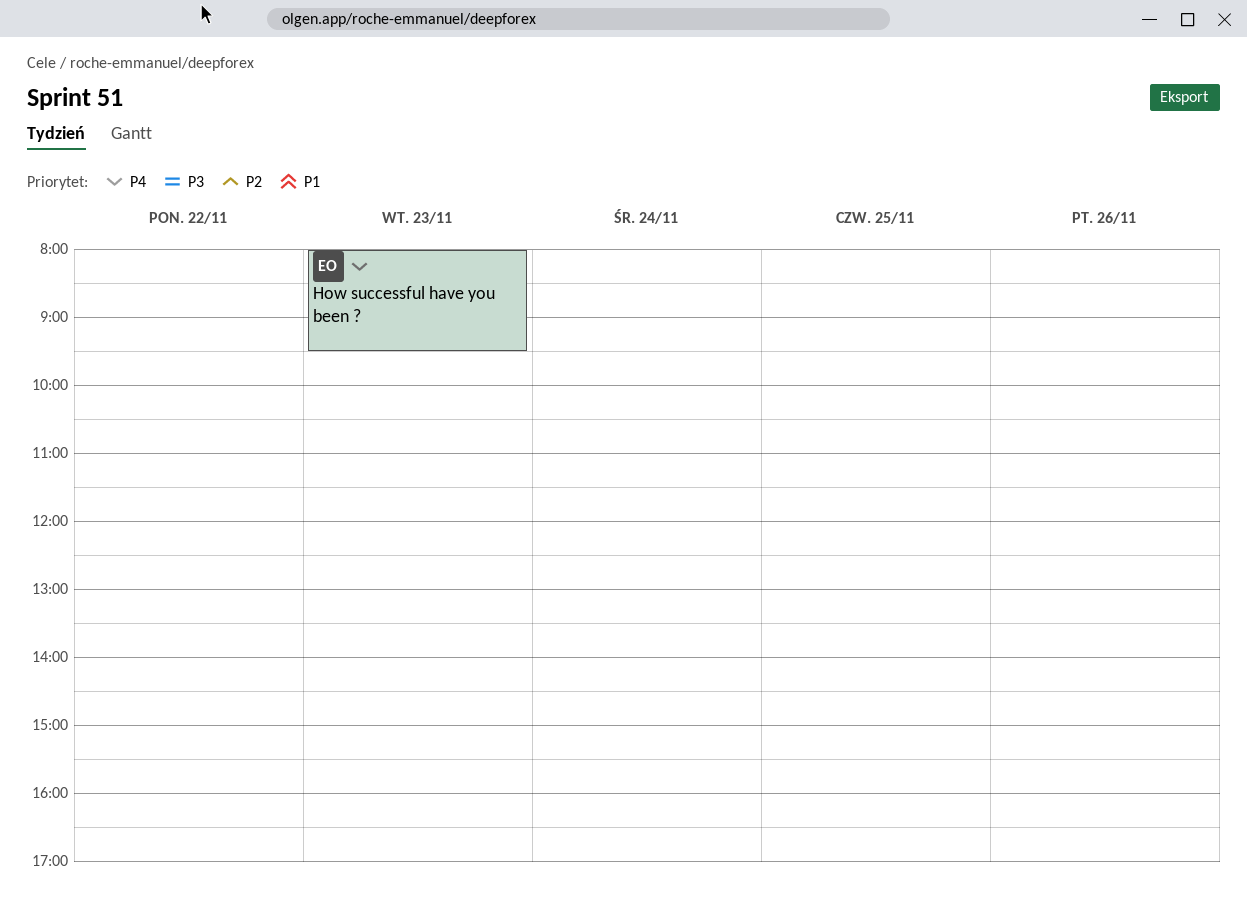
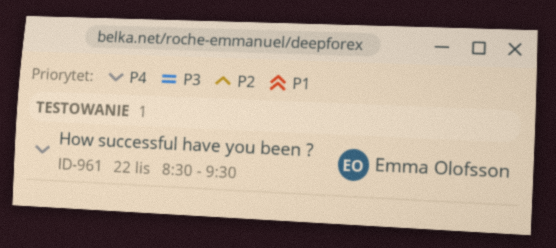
How successful have you been ?, day: Nov 23 -> Nov 22
How successful have you been ?, begins: 08:00 -> 08:30

